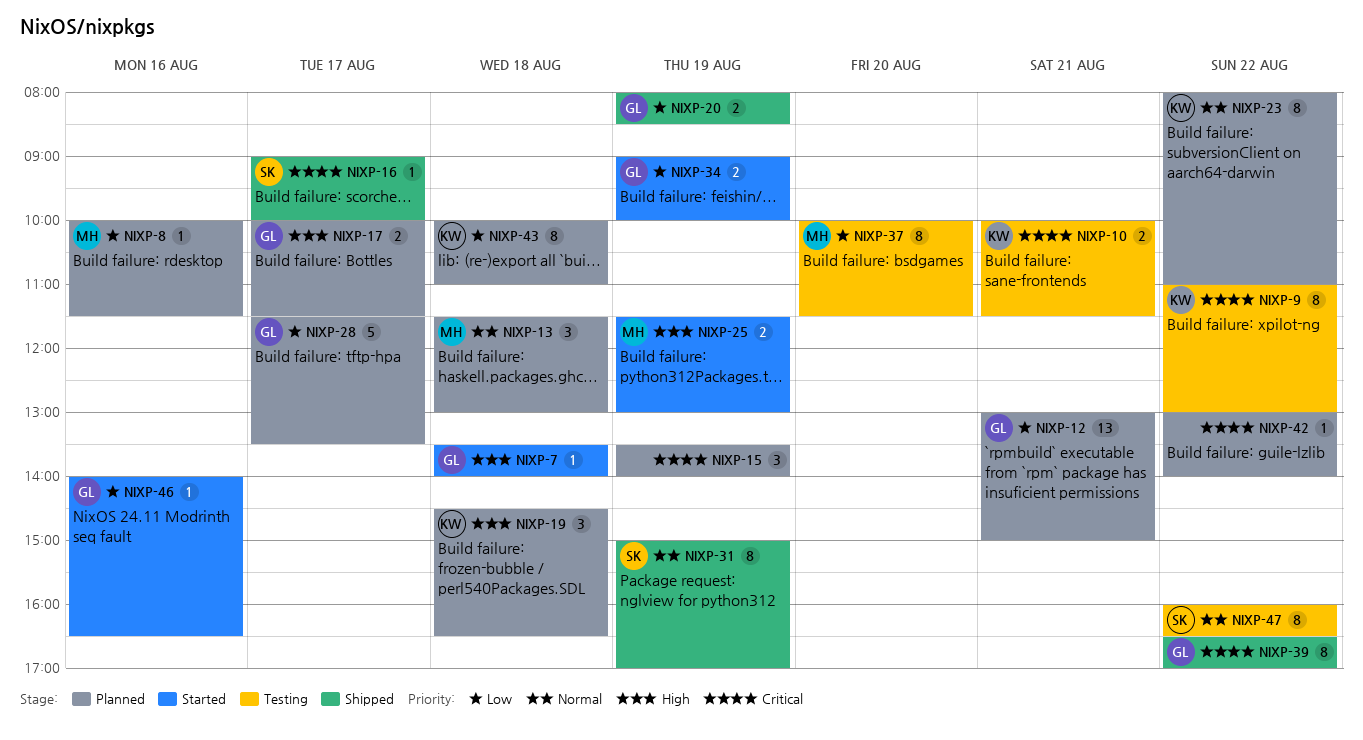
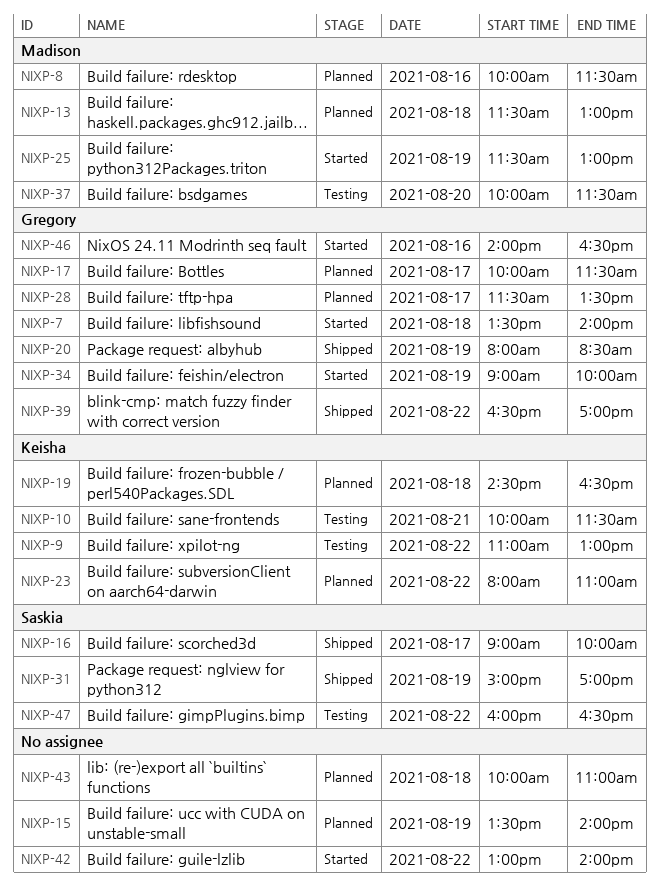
NIXP-12: present -> none
NIXP-42, status: Planned -> Started
NIXP-43, owner: Keisha -> none

